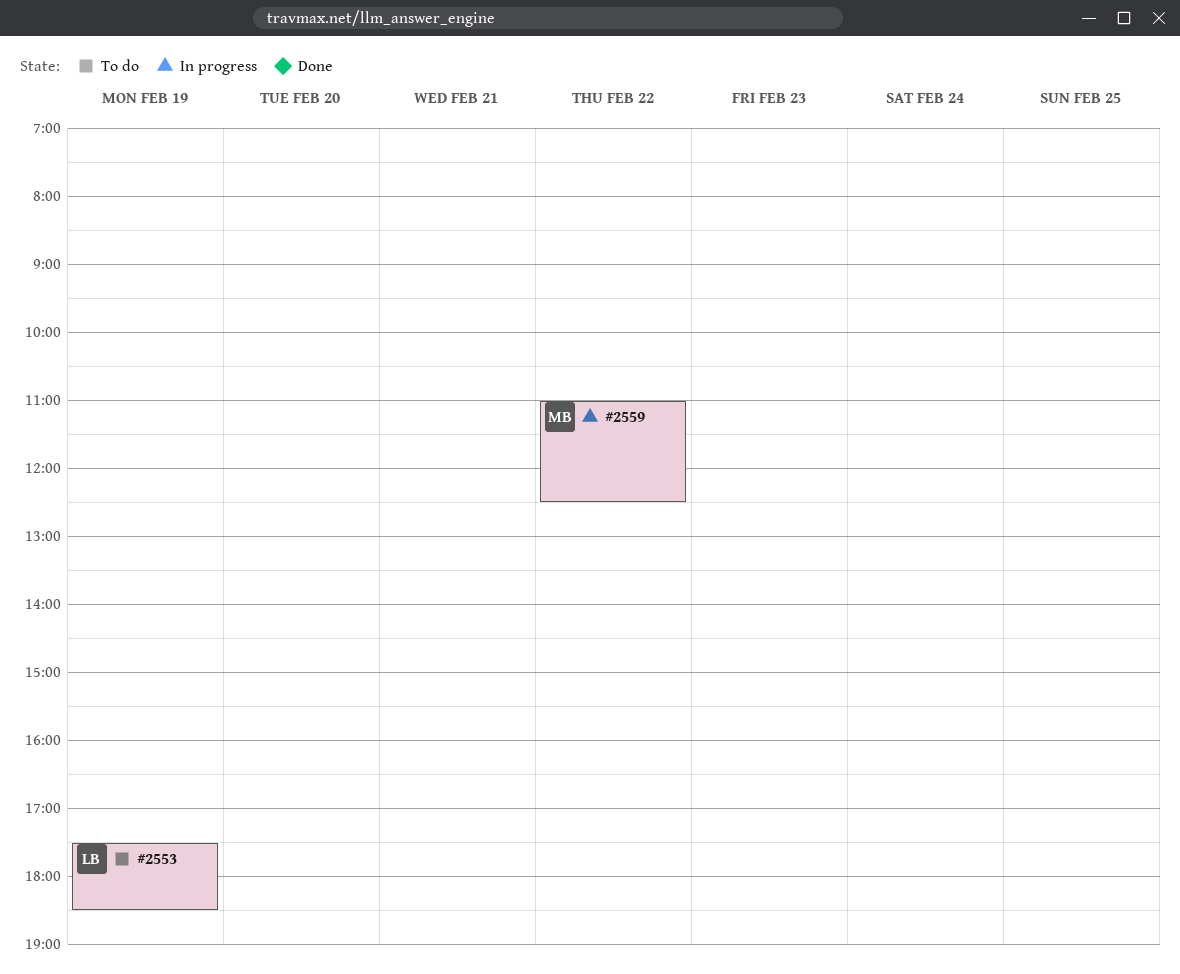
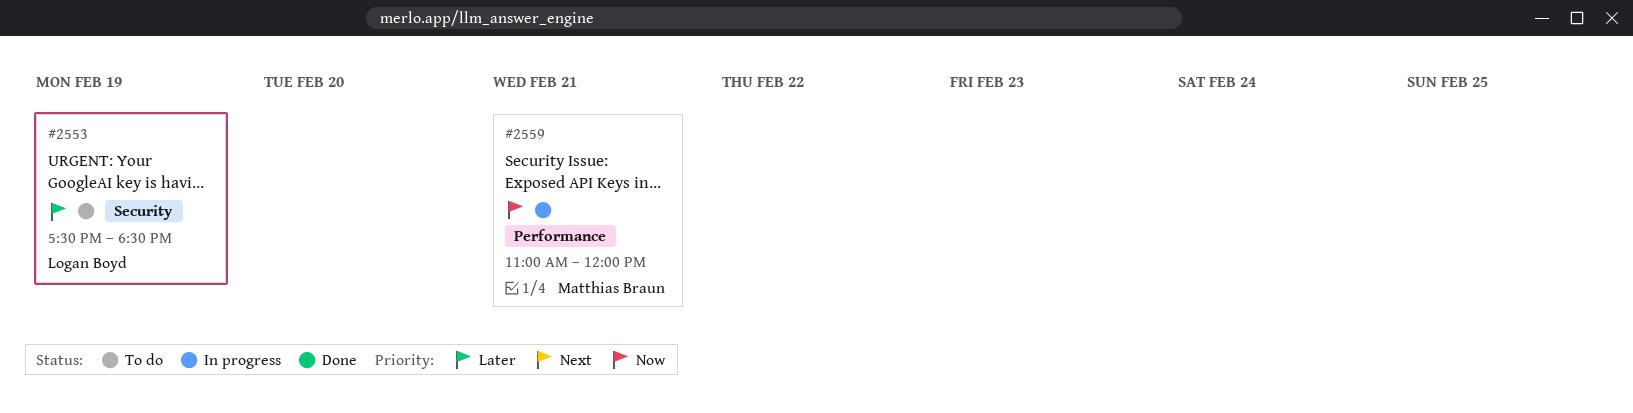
#2559, day: Feb 22 -> Feb 21
#2559, ends: 12:30 -> 12:00

